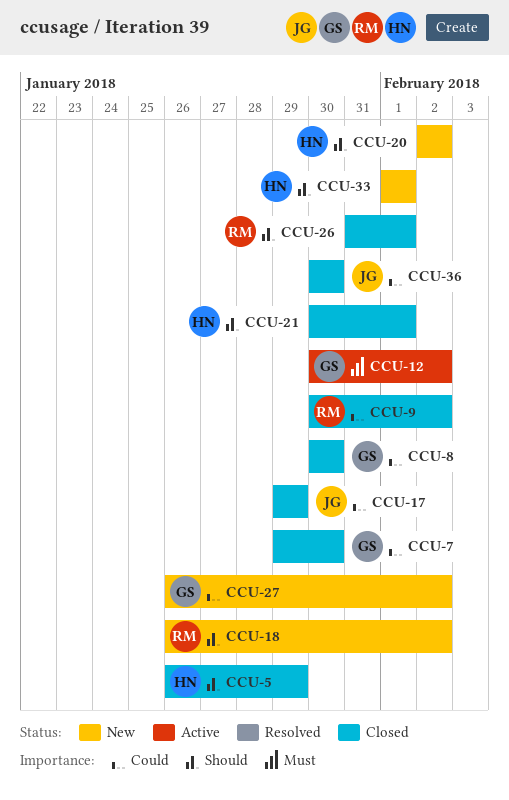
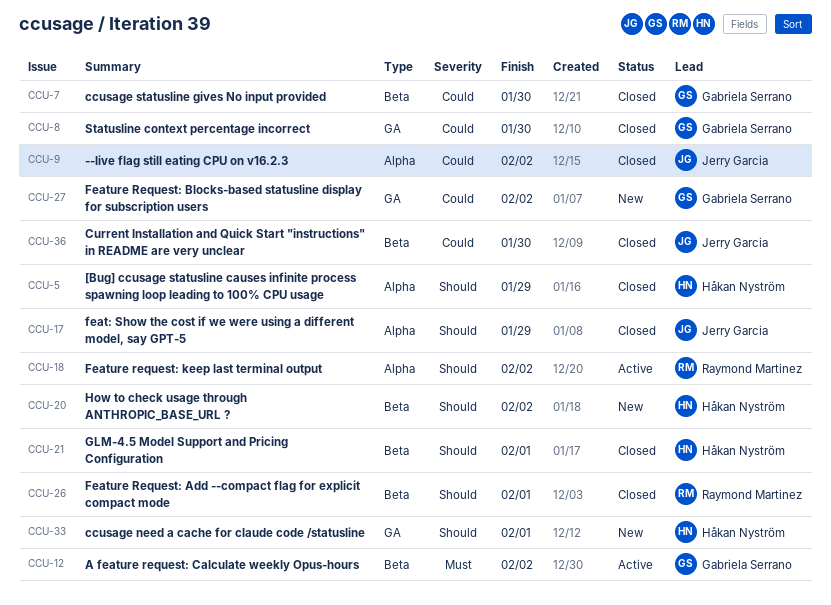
CCU-9, owner: Raymond Martinez -> Jerry Garcia
CCU-17, priority: Could -> Should
CCU-18, status: New -> Active

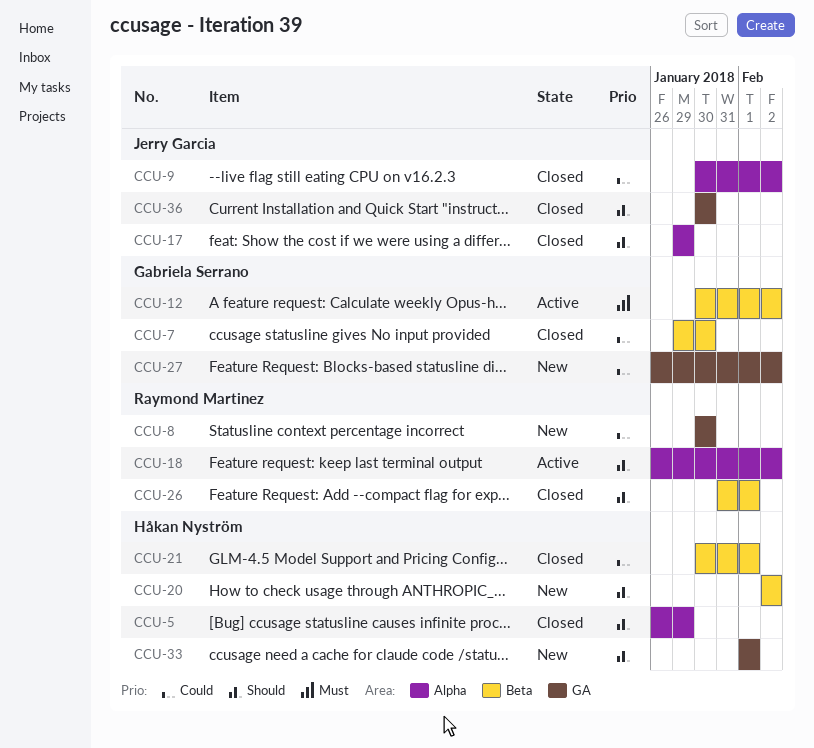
CCU-8, status: Closed -> New
CCU-8, owner: Gabriela Serrano -> Raymond Martinez
CCU-21, priority: Should -> Could
CCU-36, priority: Could -> Should
CCU-36, label: Beta -> GA

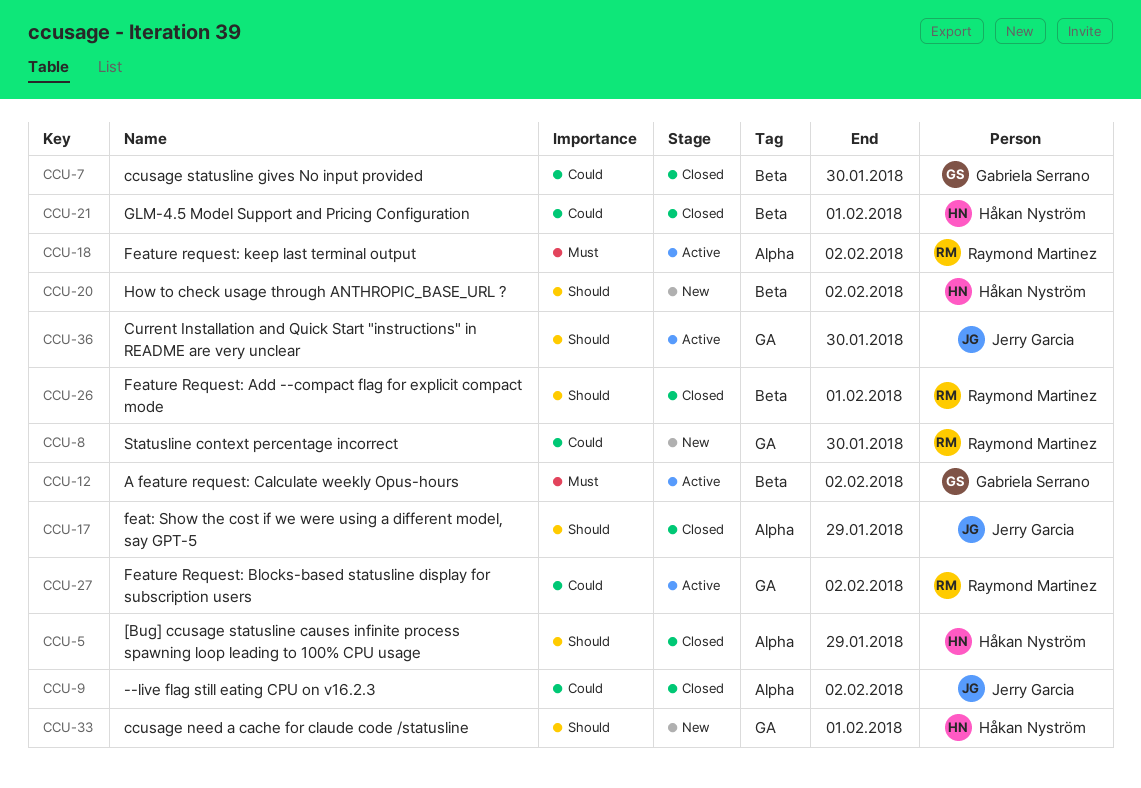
CCU-18, priority: Should -> Must
CCU-27, status: New -> Active
CCU-27, owner: Gabriela Serrano -> Raymond Martinez
CCU-36, status: Closed -> Active

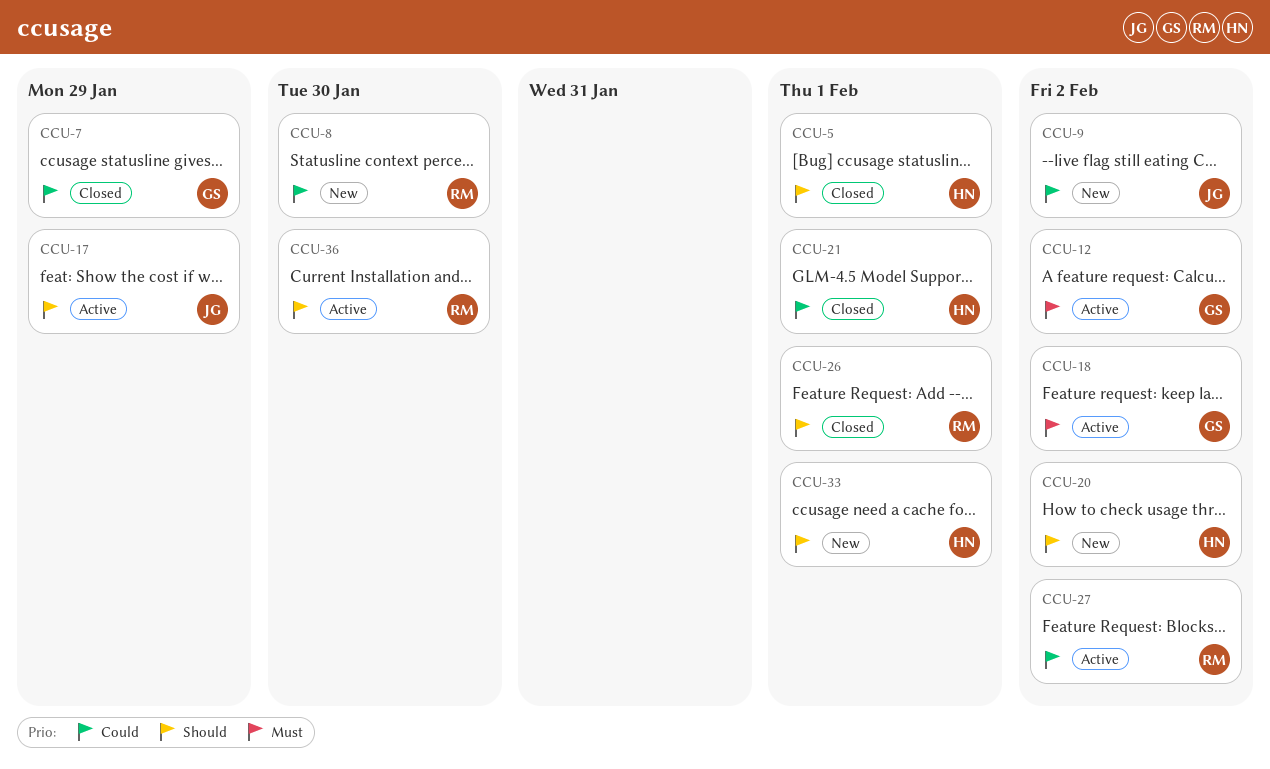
CCU-5, due: Jan 29 -> Feb 1
CCU-7, due: Jan 30 -> Jan 29
CCU-9, status: Closed -> New
CCU-17, status: Closed -> Active
CCU-18, owner: Raymond Martinez -> Gabriela Serrano
CCU-36, owner: Jerry Garcia -> Raymond Martinez

